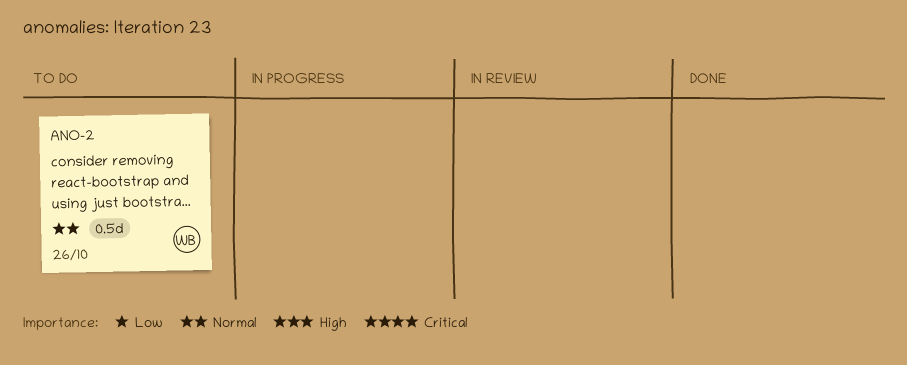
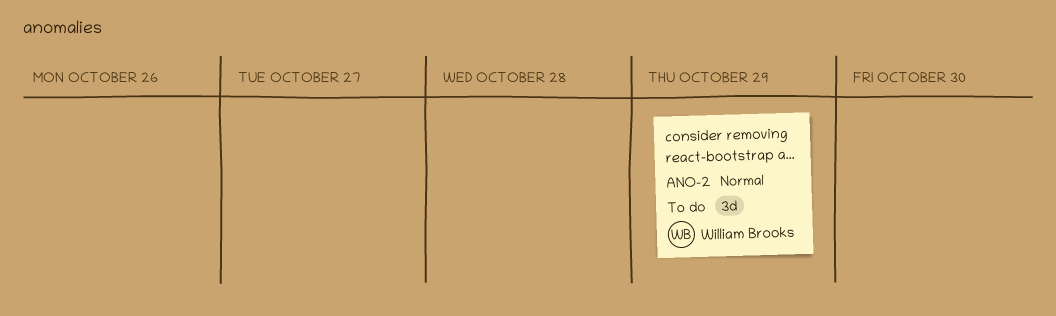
ANO-2, estimate: 0.5d -> 3d
ANO-2, due: Oct 26 -> Oct 29

